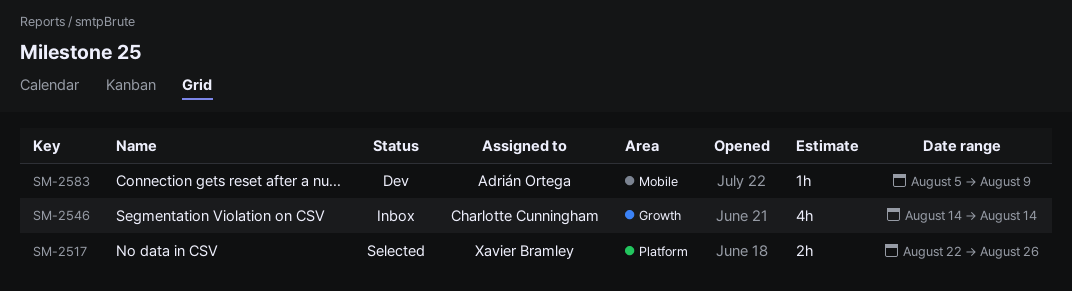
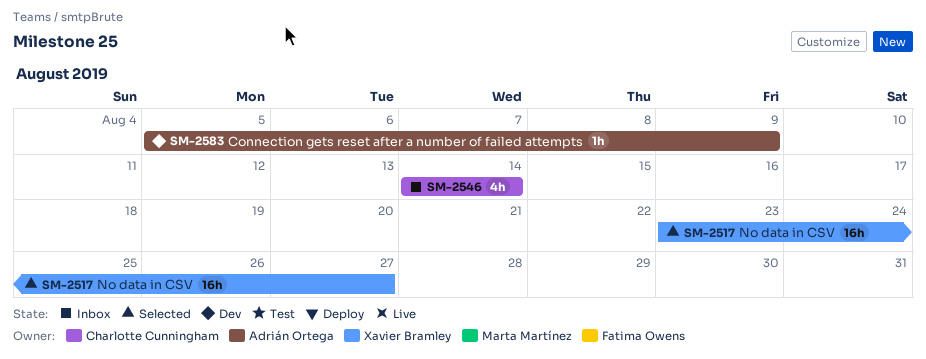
SM-2517, estimate: 2h -> 16h
SM-2517, start: Aug 22 -> Aug 23
SM-2517, due: Aug 26 -> Aug 27

